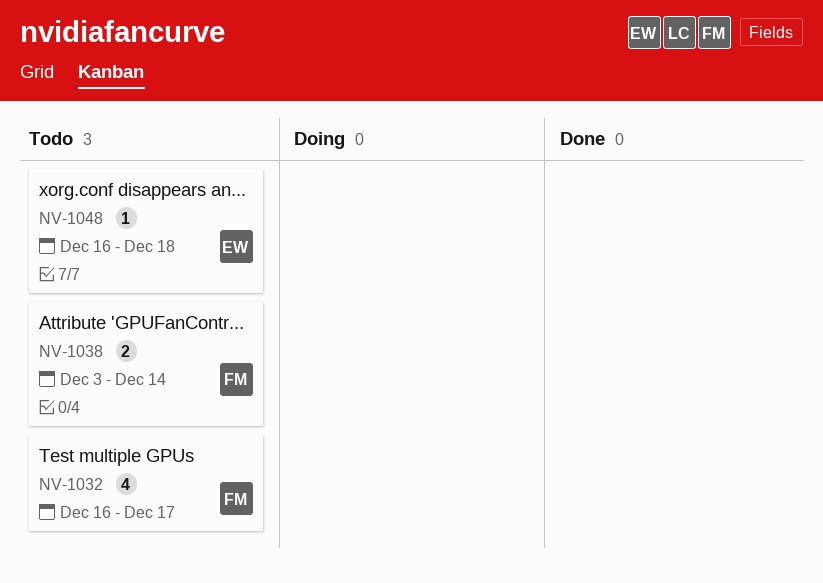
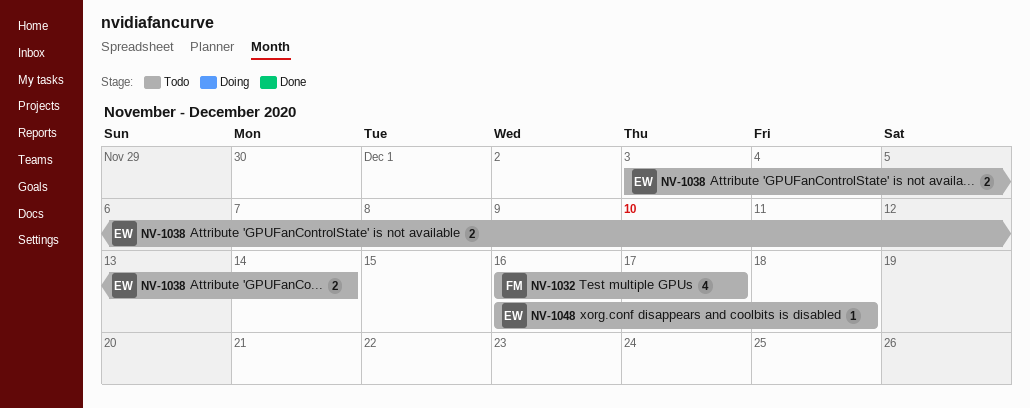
NV-1038, owner: FM -> EW

